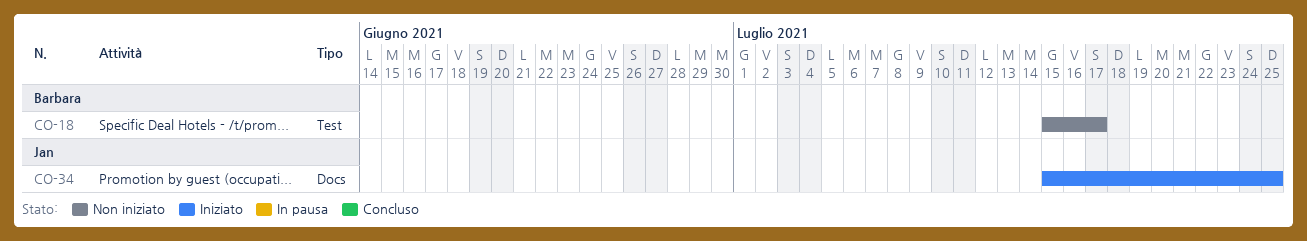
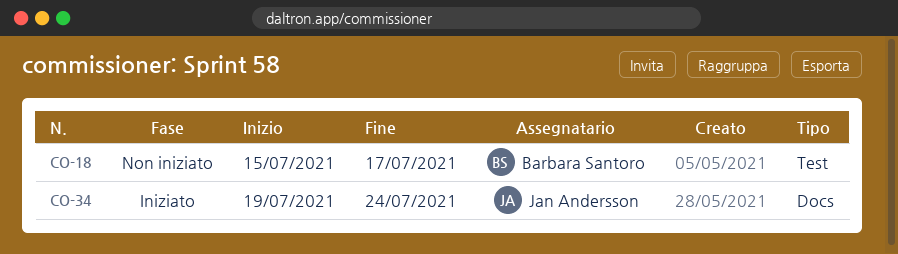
CO-34, start: Jul 15 -> Jul 19
CO-34, due: Jul 25 -> Jul 24

